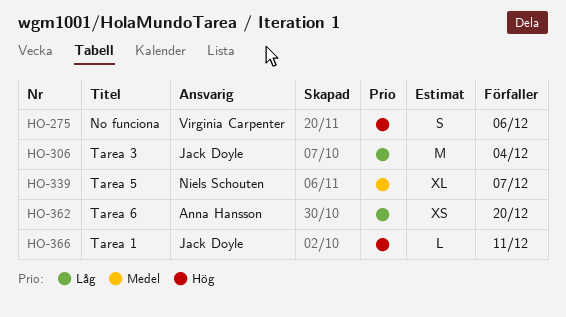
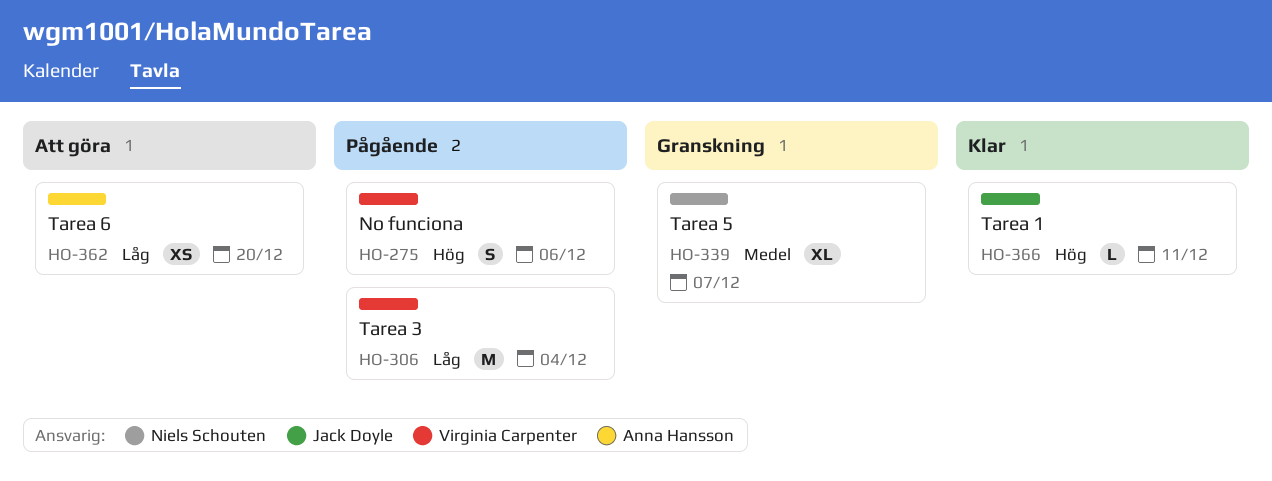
HO-306, owner: Jack Doyle -> Virginia Carpenter

